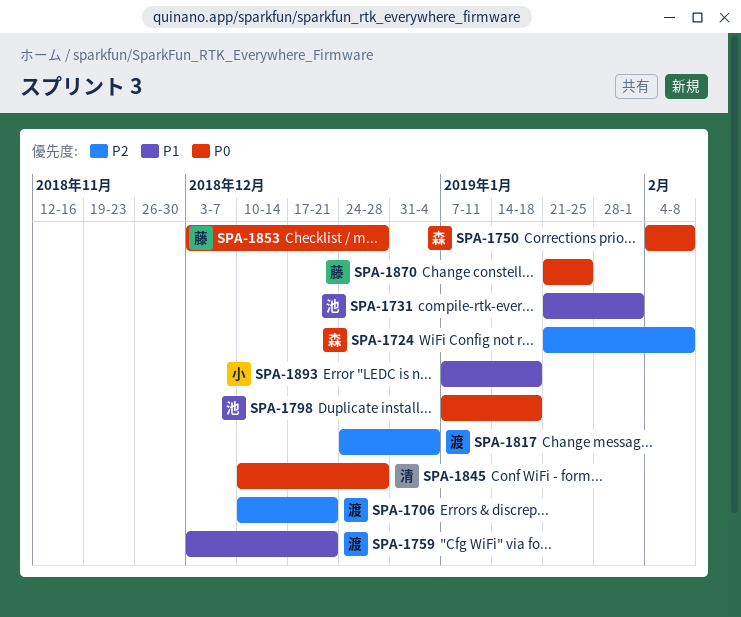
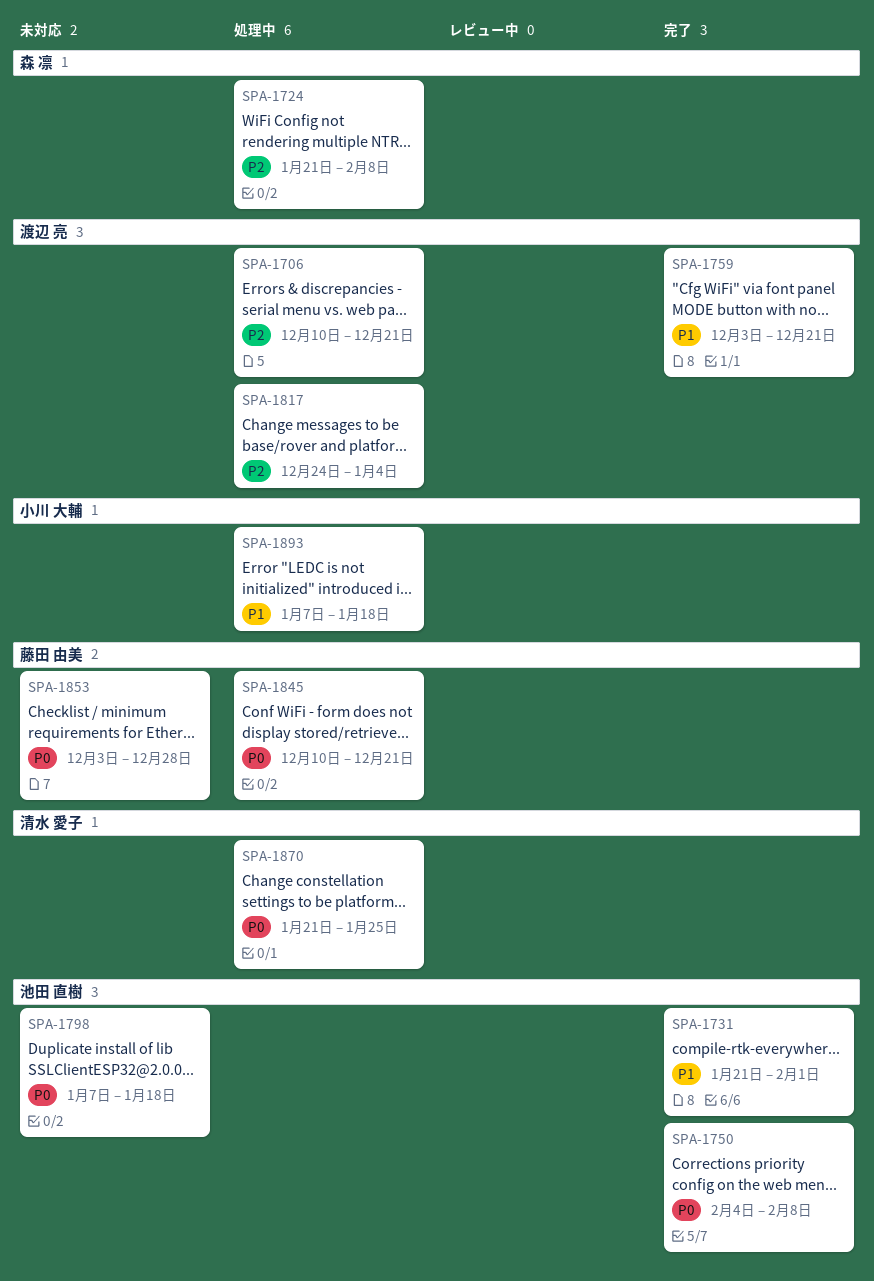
SPA-1750, owner: 森 凛 -> 池田 直樹
SPA-1845, owner: 清水 愛子 -> 藤田 由美
SPA-1845, due: Dec 28 -> Dec 21
SPA-1870, owner: 藤田 由美 -> 清水 愛子

